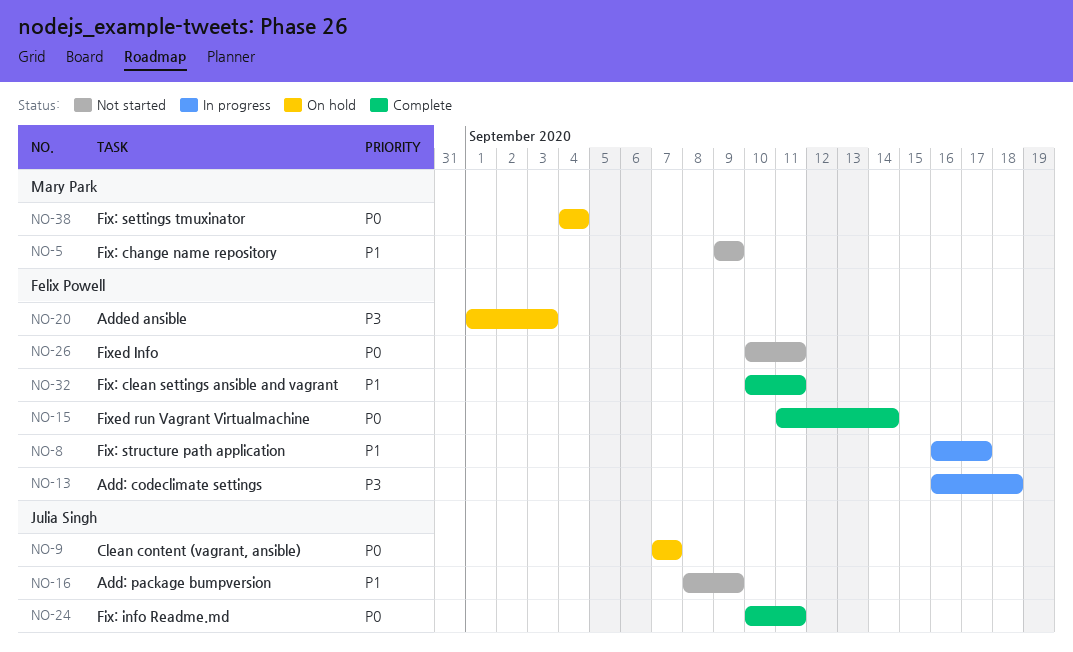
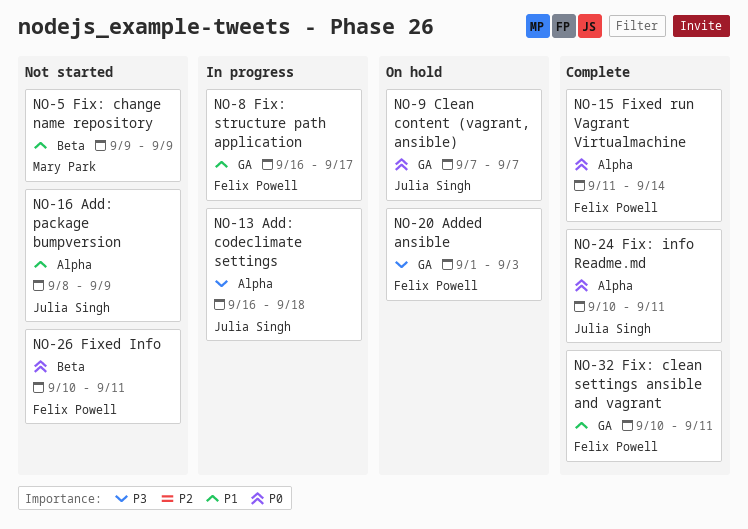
NO-13, owner: Felix Powell -> Julia Singh
NO-38: present -> none

